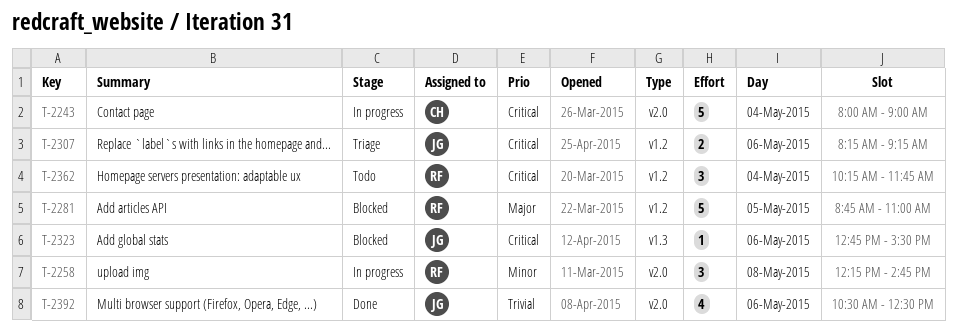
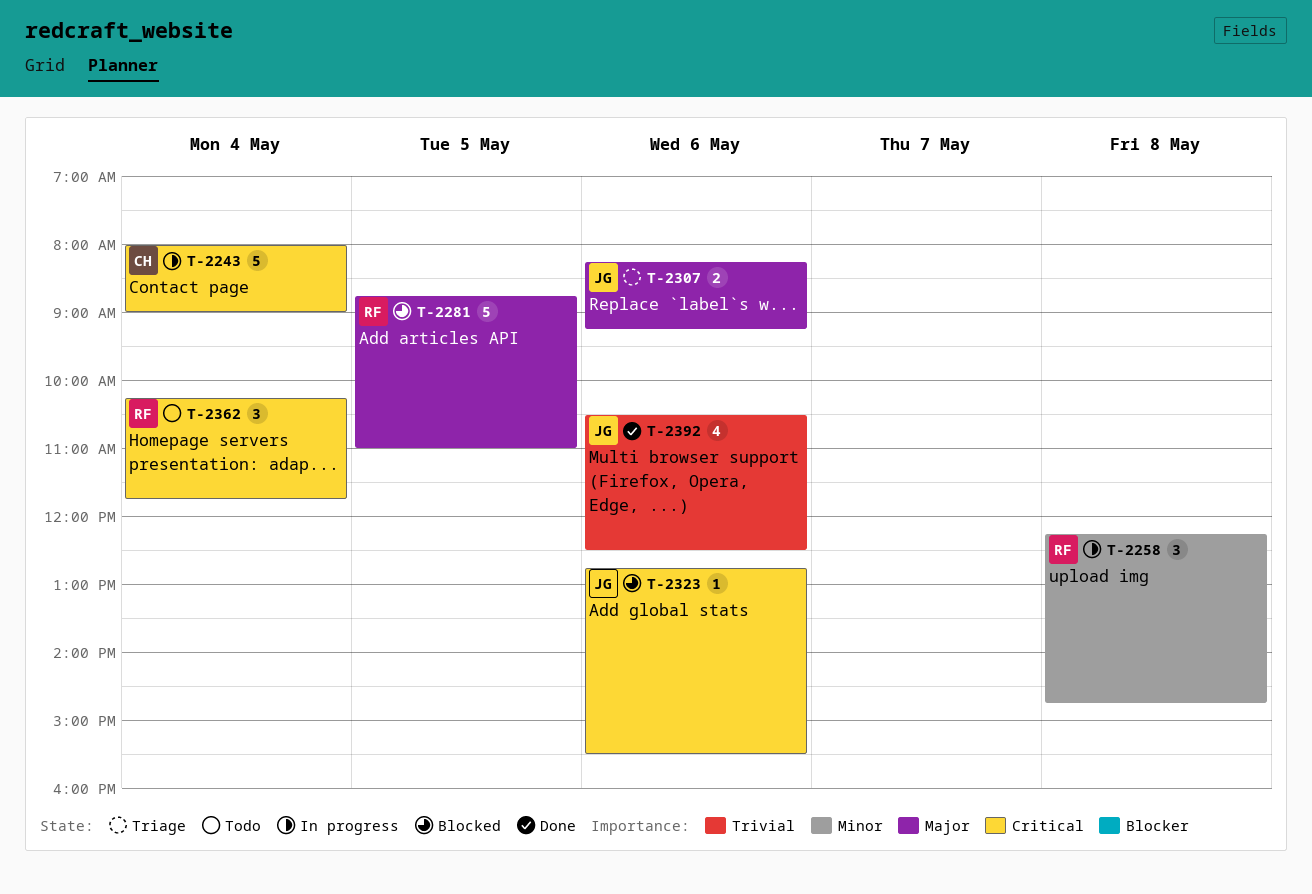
T-2307, priority: Critical -> Major

